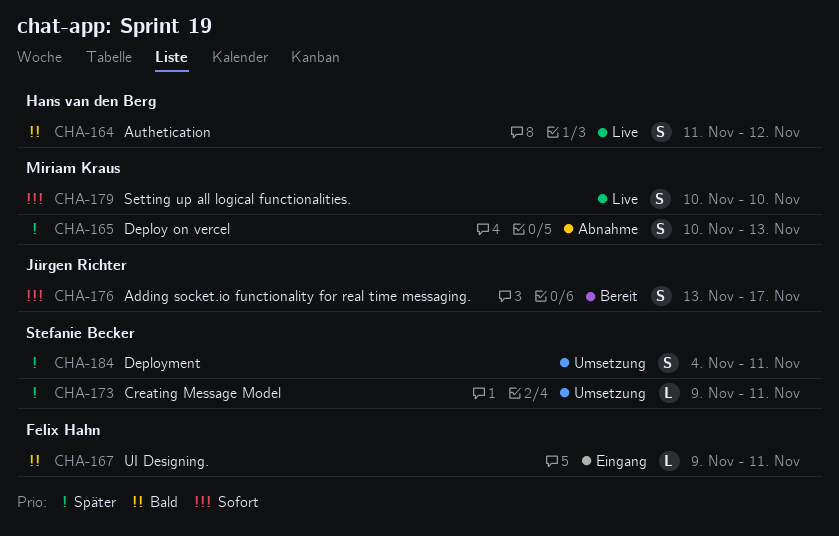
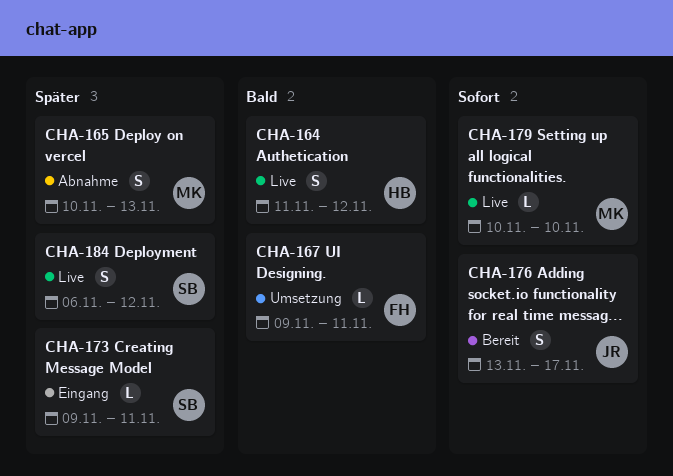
CHA-167, status: Eingang -> Umsetzung
CHA-173, status: Umsetzung -> Eingang
CHA-179, estimate: S -> L
CHA-184, status: Umsetzung -> Live
CHA-184, start: Nov 4 -> Nov 6
CHA-184, due: Nov 11 -> Nov 12

